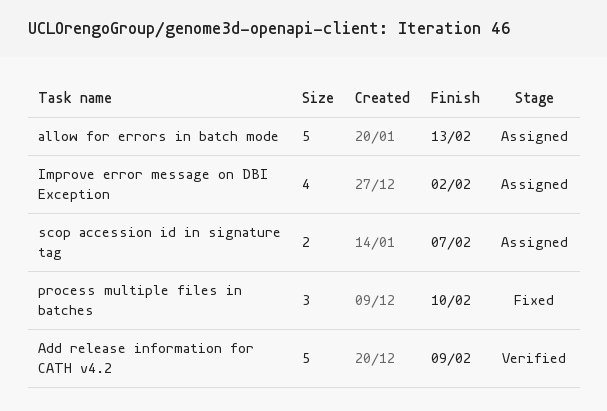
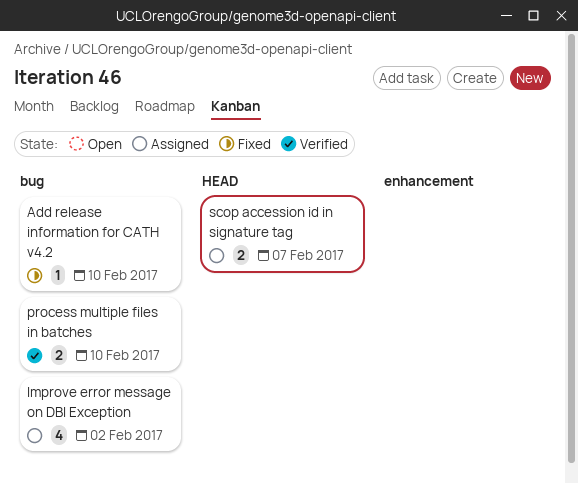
Add release information for CATH v4.2, status: Verified -> Fixed
Add release information for CATH v4.2, estimate: 5 -> 1
Add release information for CATH v4.2, due: Feb 9 -> Feb 10
allow for errors in batch mode: present -> none
process multiple files in batches, status: Fixed -> Verified
process multiple files in batches, estimate: 3 -> 2

